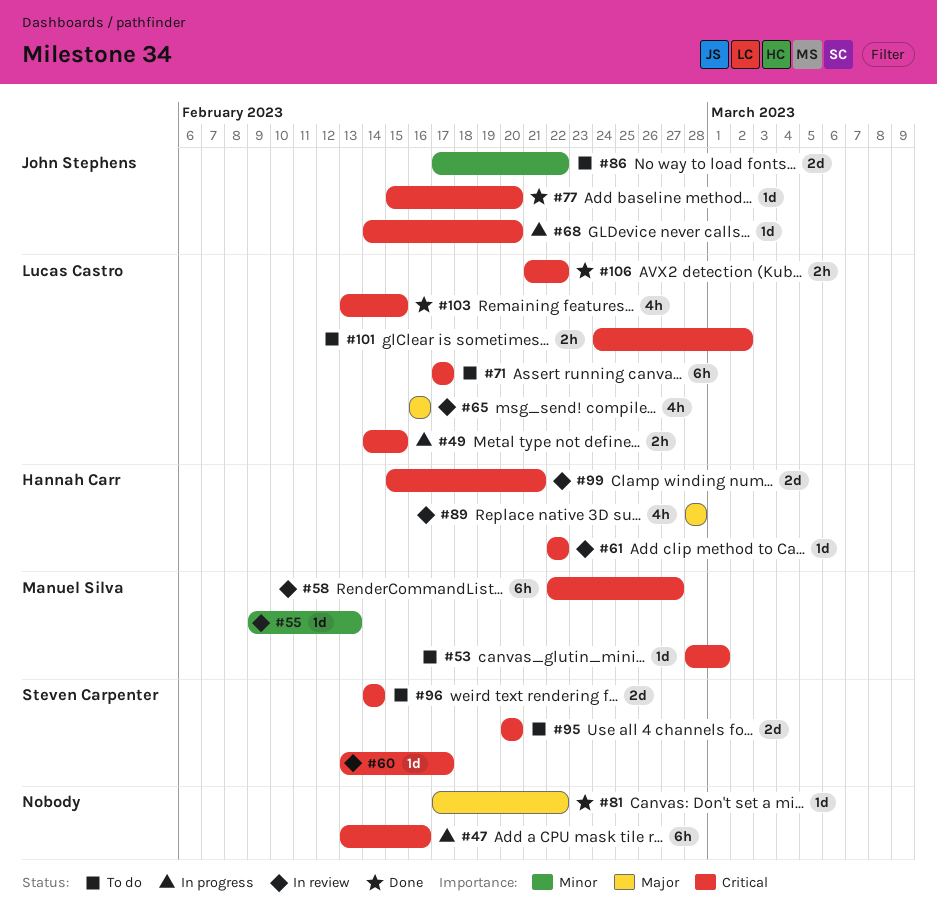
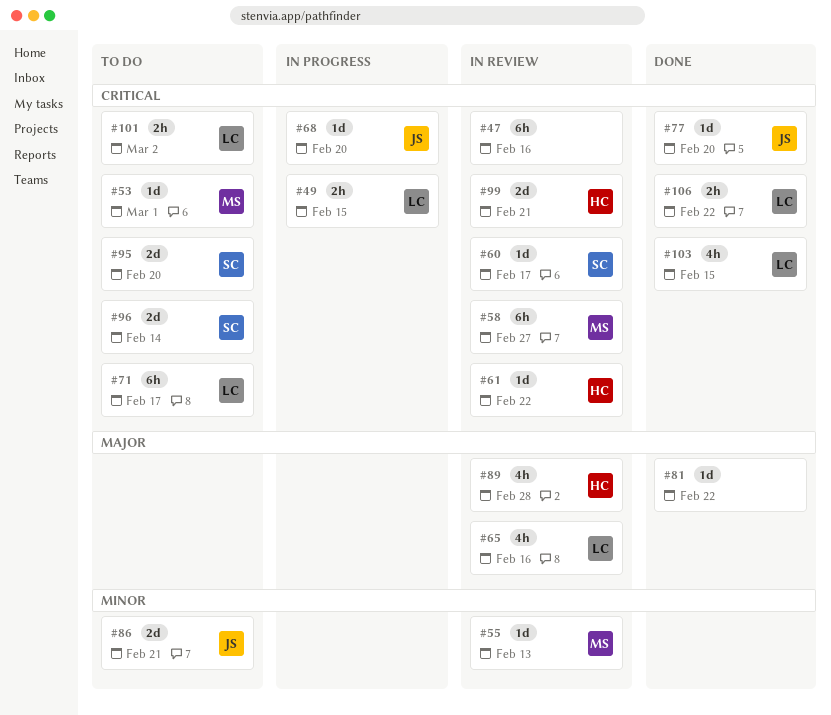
#47, status: In progress -> In review
#86, due: Feb 22 -> Feb 21

